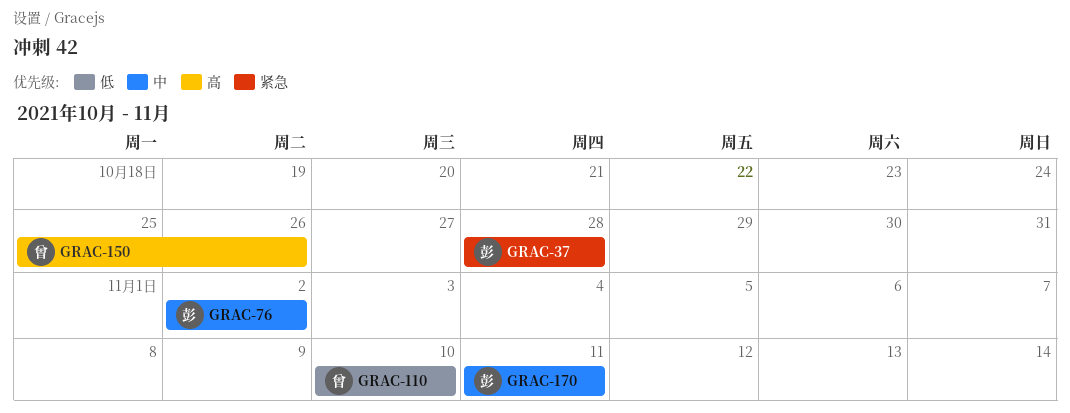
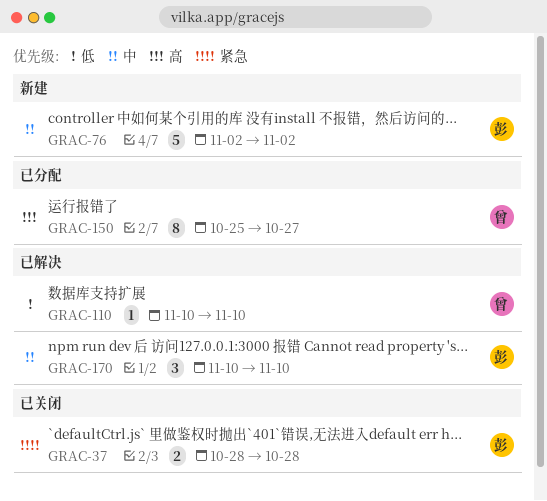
GRAC-150, due: Oct 26 -> Oct 27
GRAC-170, start: Nov 11 -> Nov 10
GRAC-170, due: Nov 11 -> Nov 10

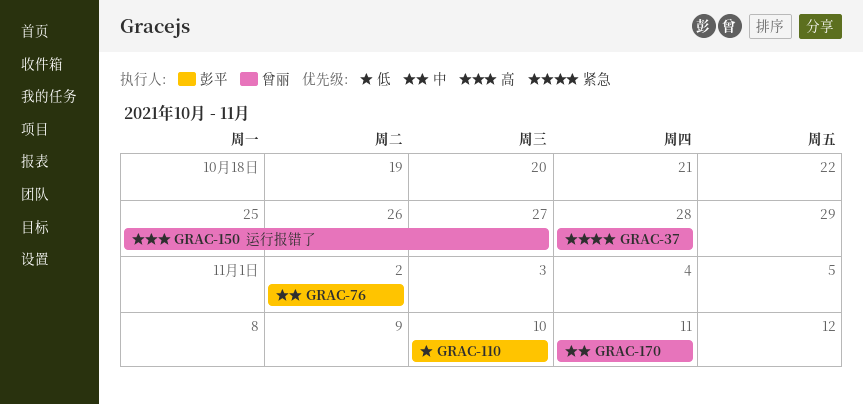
GRAC-37, owner: 彭平 -> 曾丽
GRAC-110, owner: 曾丽 -> 彭平
GRAC-170, owner: 彭平 -> 曾丽
GRAC-170, start: Nov 10 -> Nov 11
GRAC-170, due: Nov 10 -> Nov 11

